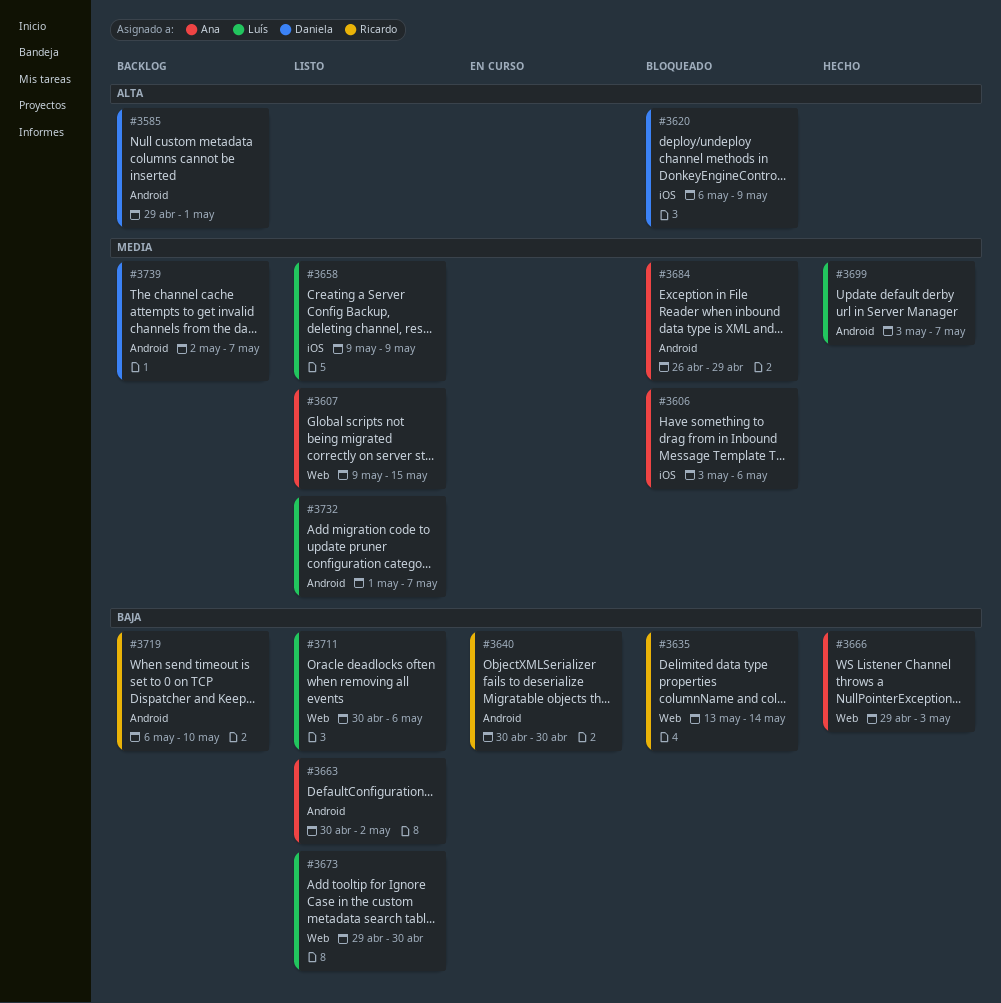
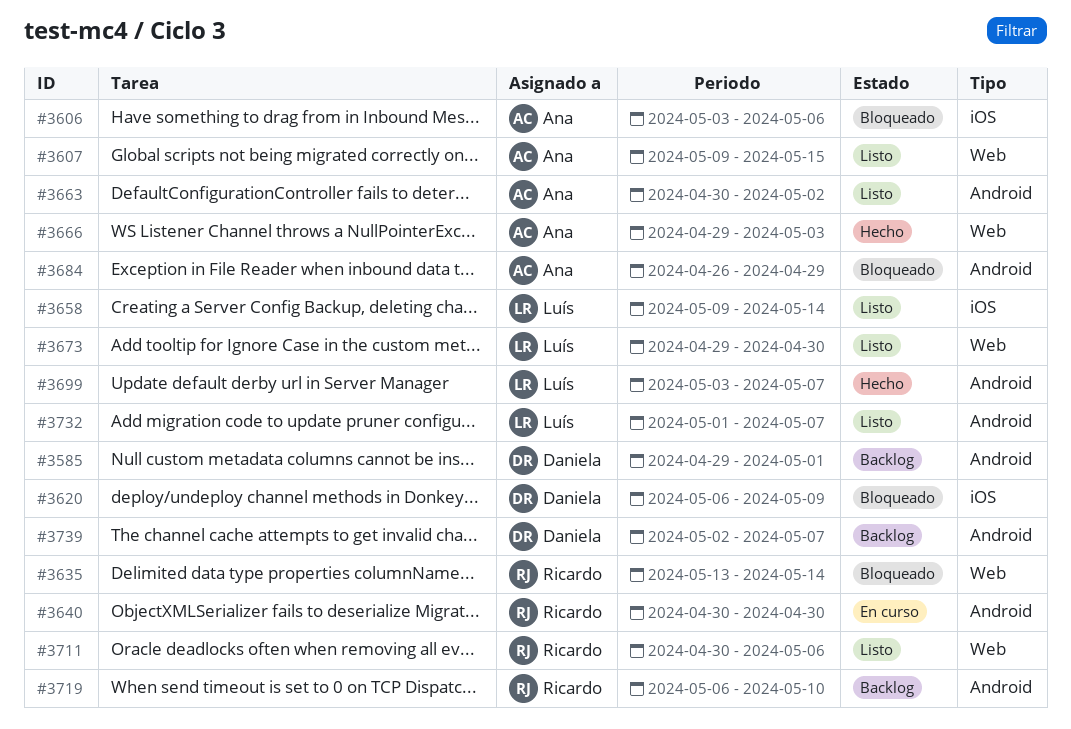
#3658, due: May 9 -> May 14
#3711, owner: Luís -> Ricardo

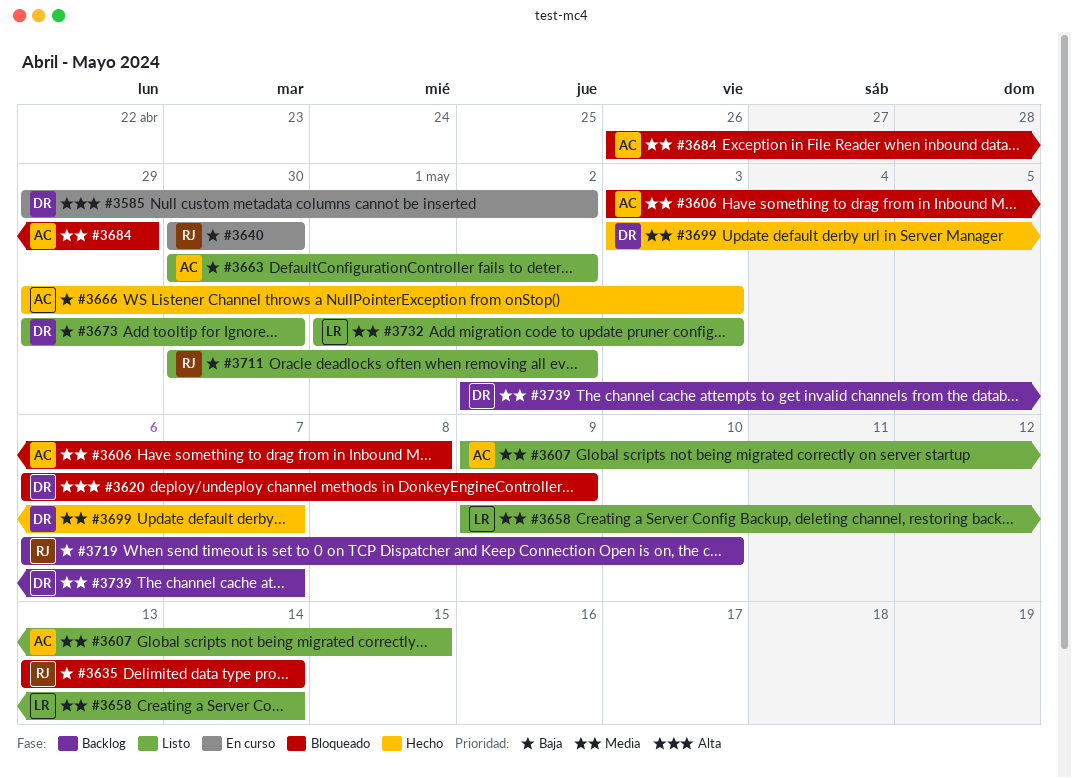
#3585, status: Backlog -> En curso
#3585, due: May 1 -> May 2
#3606, due: May 6 -> May 8
#3673, owner: Luís -> Daniela
#3699, owner: Luís -> Daniela
#3711, due: May 6 -> May 2
#3732, due: May 7 -> May 3

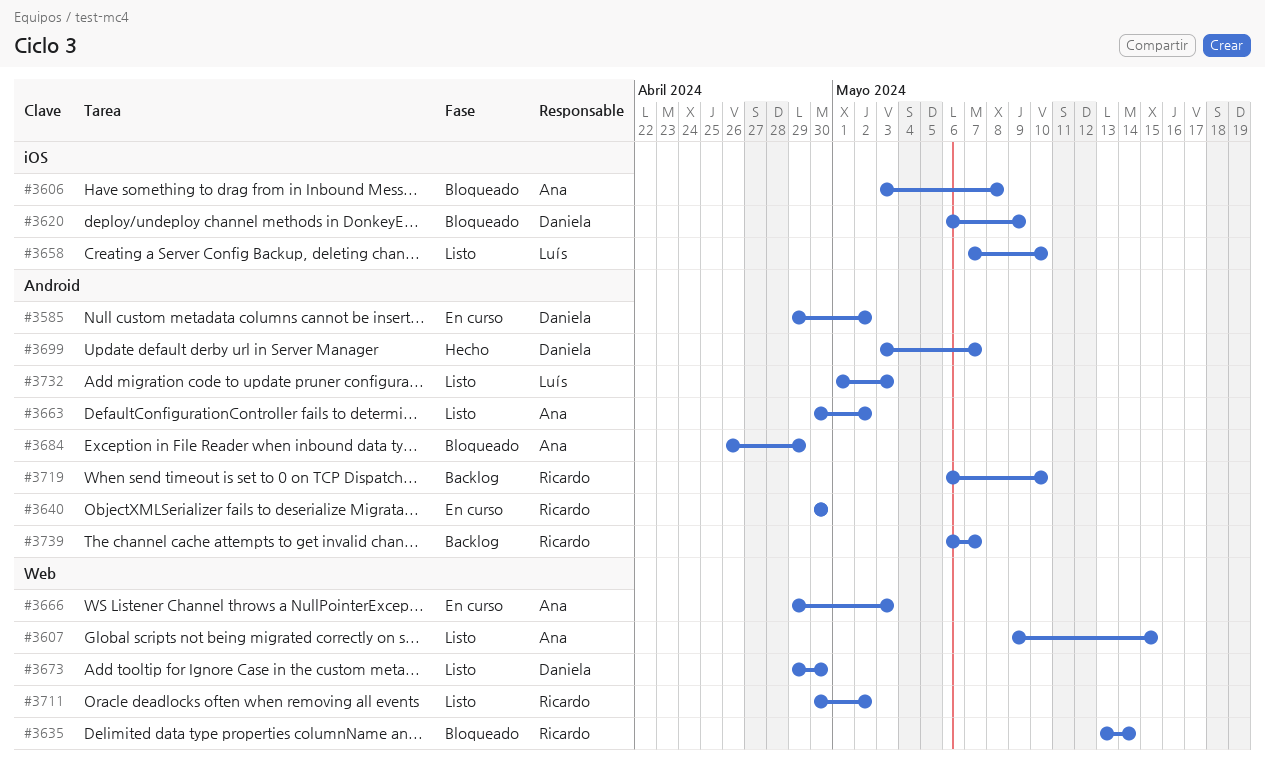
#3658, start: May 9 -> May 7
#3658, due: May 14 -> May 10
#3666, status: Hecho -> En curso
#3739, owner: Daniela -> Ricardo
#3739, start: May 2 -> May 6

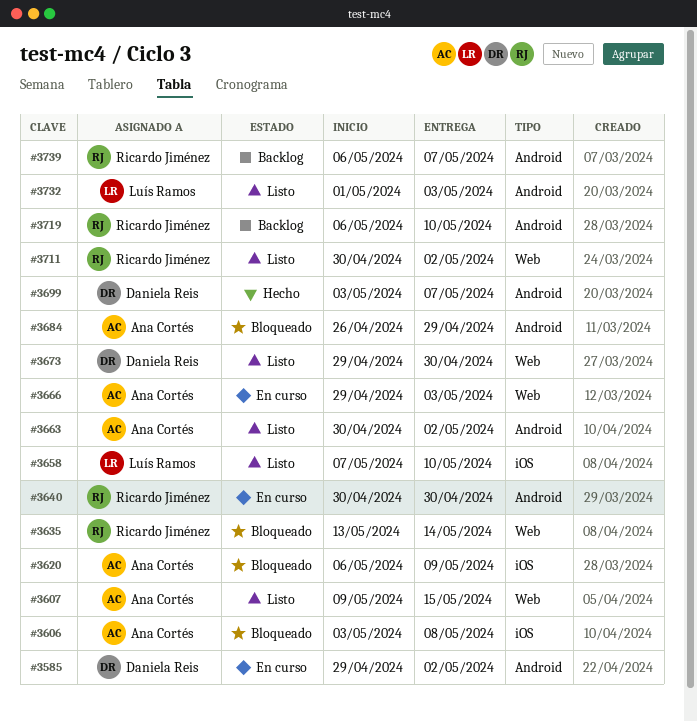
#3620, owner: Daniela Reis -> Ana Cortés

